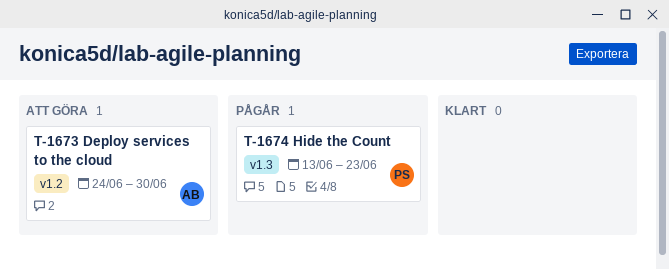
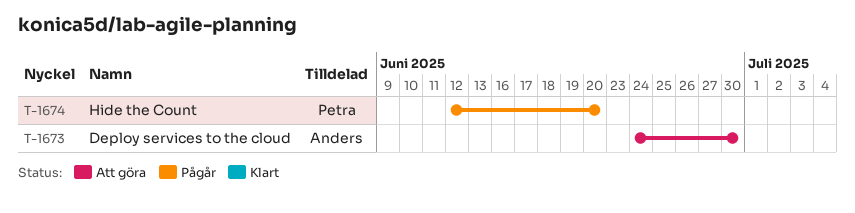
T-1674, start: Jun 13 -> Jun 12
T-1674, due: Jun 23 -> Jun 20

